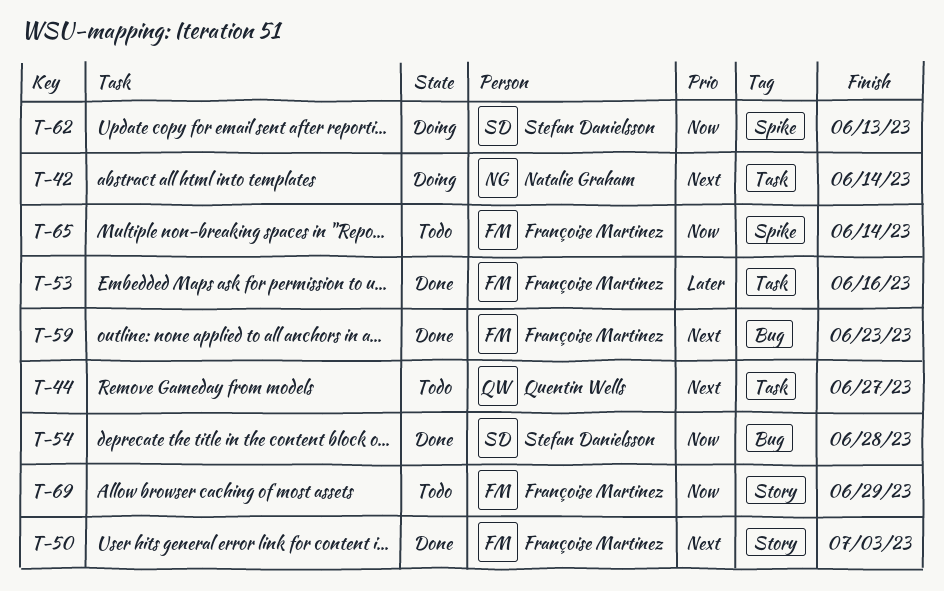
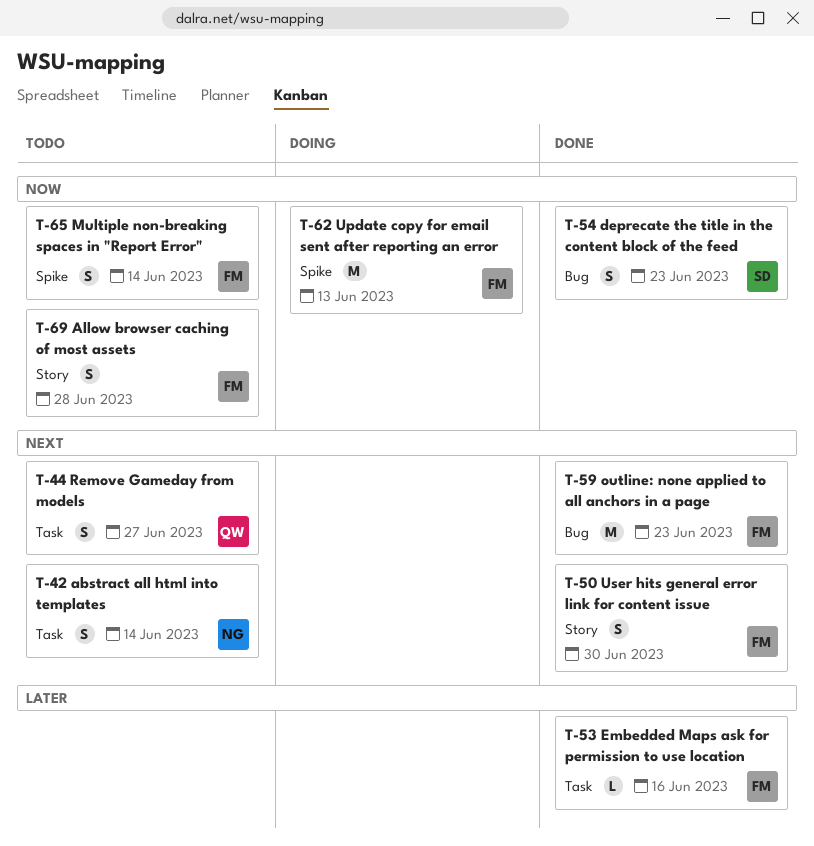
T-42, status: Doing -> Todo
T-50, due: Jul 3 -> Jun 30
T-54, due: Jun 28 -> Jun 23
T-62, owner: Stefan Danielsson -> Françoise Martinez
T-69, due: Jun 29 -> Jun 28

